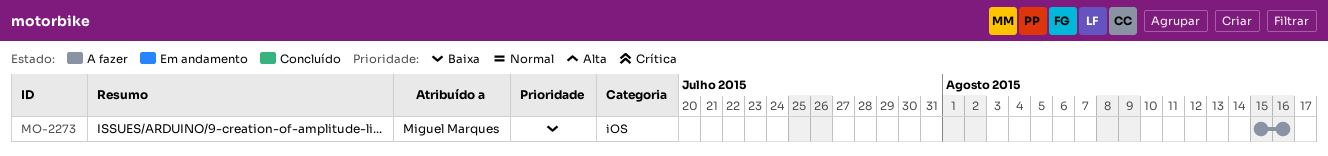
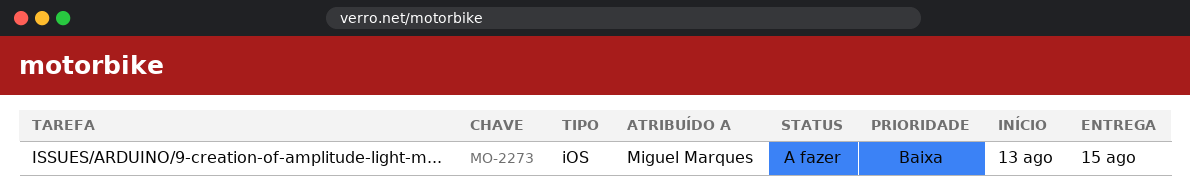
MO-2273, start: Aug 15 -> Aug 13
MO-2273, due: Aug 16 -> Aug 15

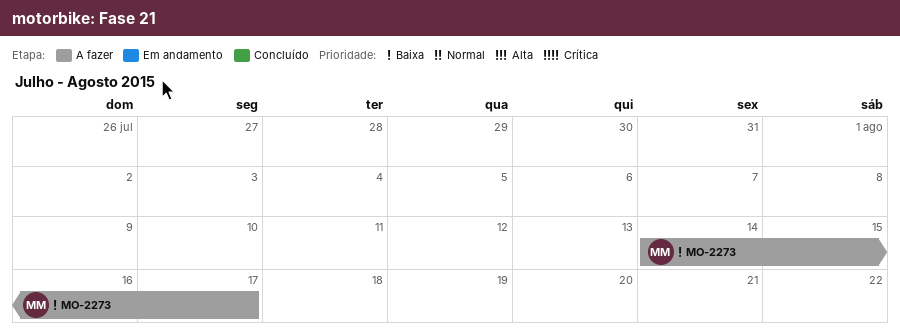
MO-2273, start: Aug 13 -> Aug 14
MO-2273, due: Aug 15 -> Aug 17

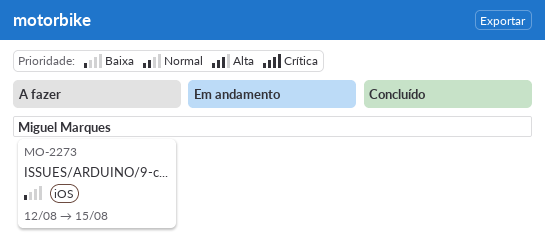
MO-2273, start: Aug 14 -> Aug 12
MO-2273, due: Aug 17 -> Aug 15

